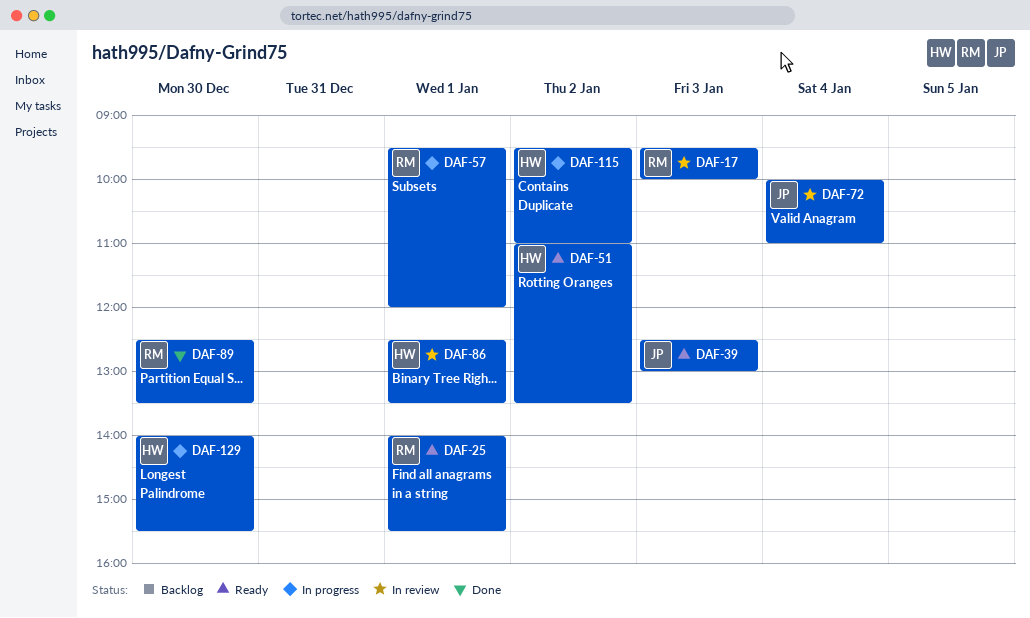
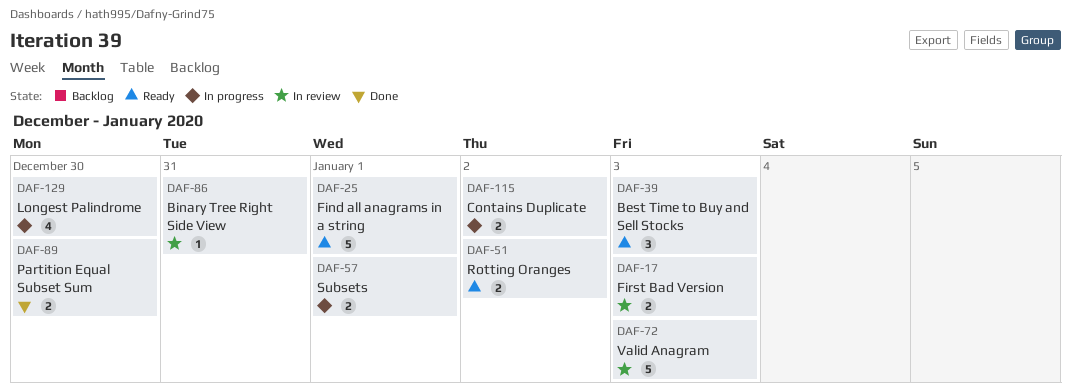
DAF-72, day: Jan 4 -> Jan 3
DAF-86, day: Jan 1 -> Dec 31

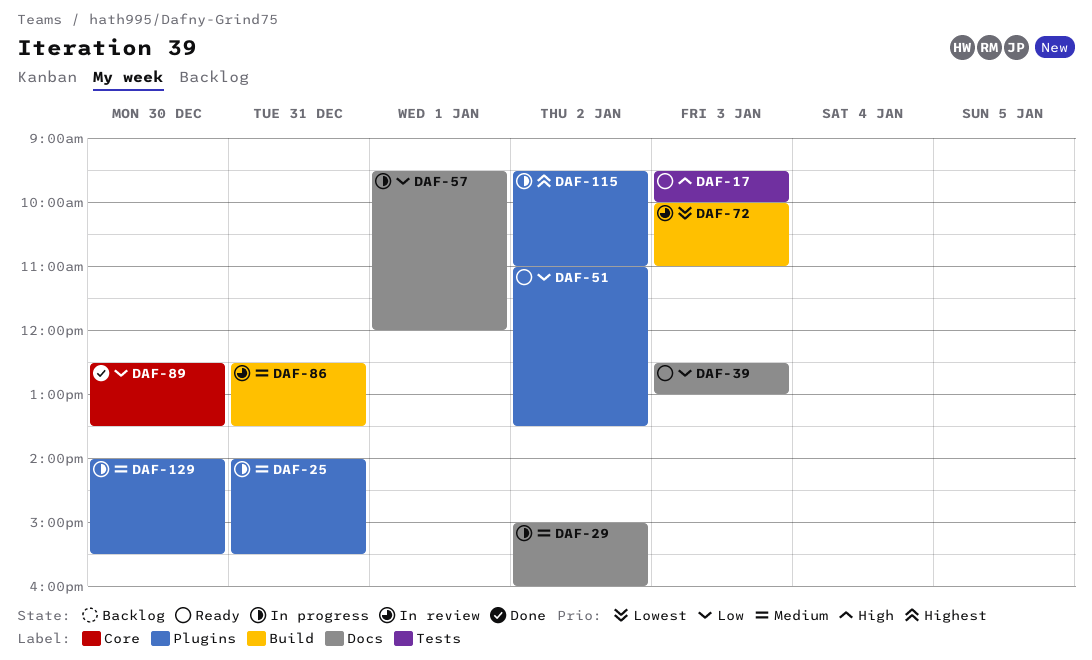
DAF-17, status: In review -> Ready
DAF-25, status: Ready -> In progress
DAF-25, day: Jan 1 -> Dec 31
DAF-29: none -> present

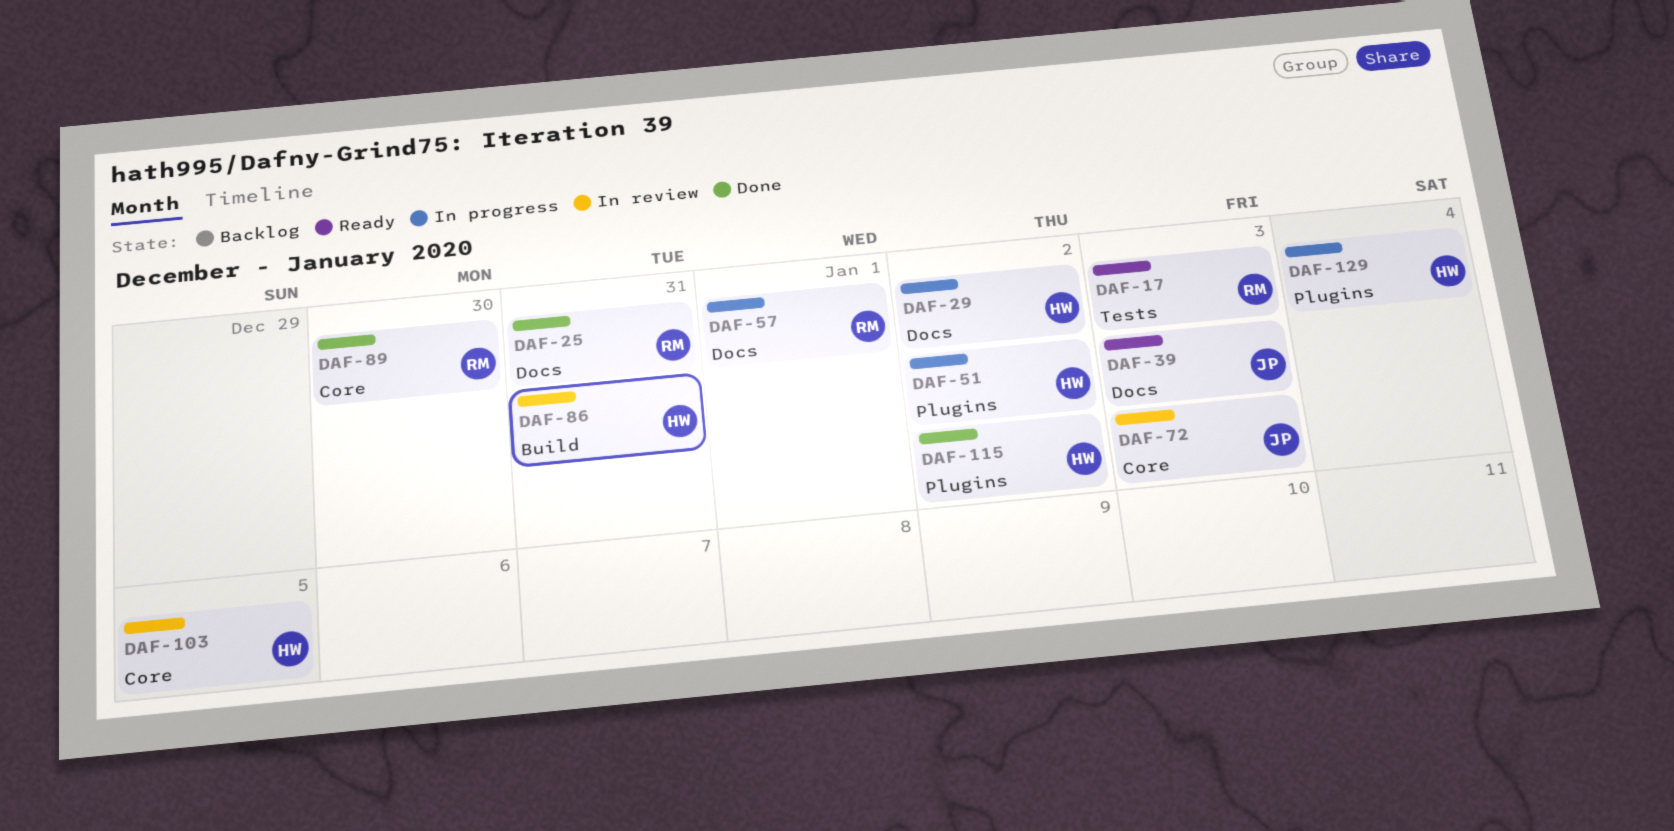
DAF-25, status: In progress -> Done
DAF-25, label: Plugins -> Docs
DAF-51, status: Ready -> In progress
DAF-72, label: Build -> Core
DAF-103: none -> present
DAF-115, status: In progress -> Done
DAF-129, day: Dec 30 -> Jan 4

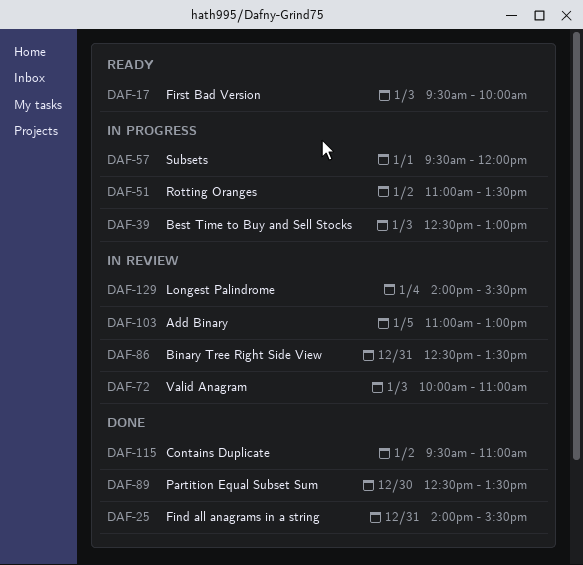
DAF-29: present -> none
DAF-39, status: Ready -> In progress
DAF-129, status: In progress -> In review

